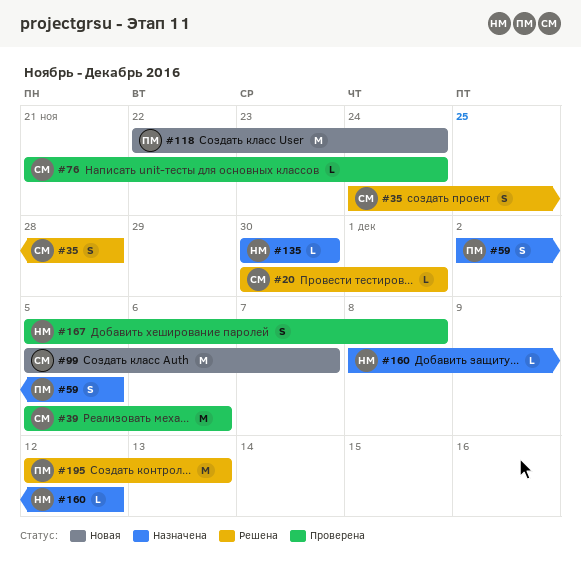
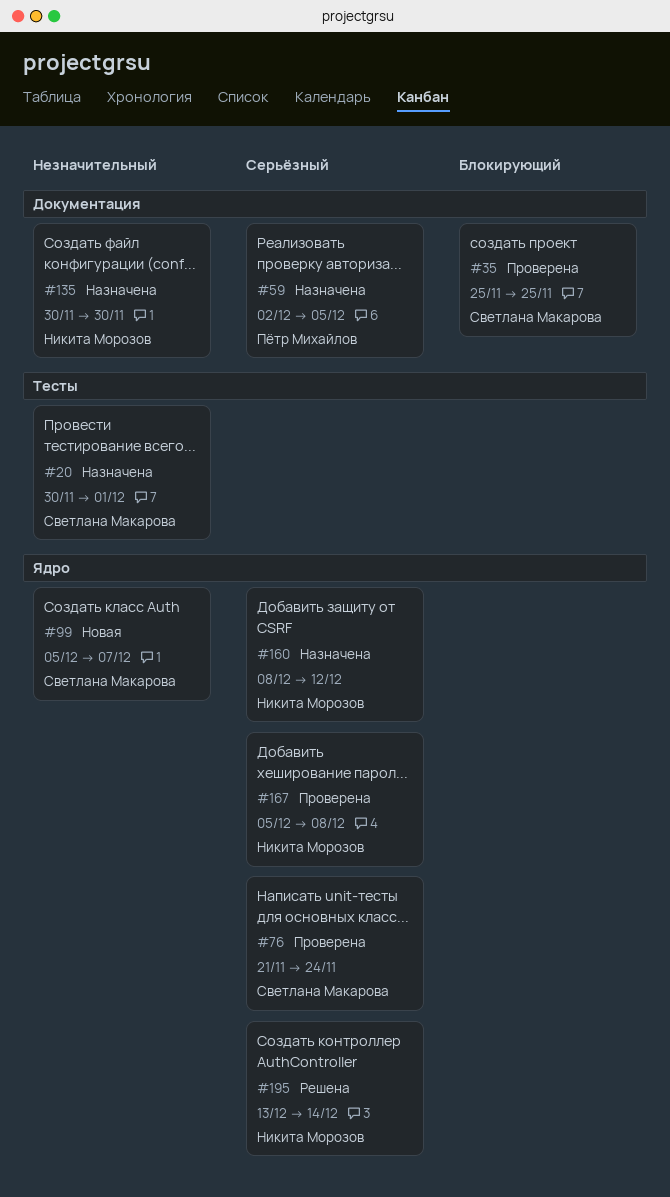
#20, status: Решена -> Назначена
#35, status: Решена -> Проверена
#35, start: Nov 24 -> Nov 25
#35, due: Nov 28 -> Nov 25
#39: present -> none
#118: present -> none
#195, owner: Пётр Михайлов -> Никита Морозов
#195, start: Dec 12 -> Dec 13
#195, due: Dec 13 -> Dec 14

